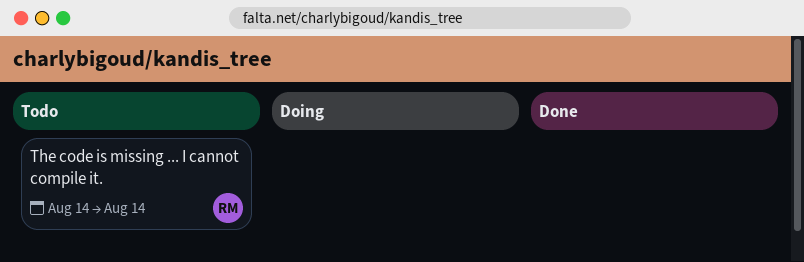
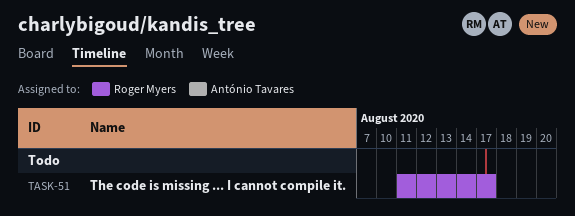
The code is missing ... I cannot compile it., start: Aug 14 -> Aug 11
The code is missing ... I cannot compile it., due: Aug 14 -> Aug 17

